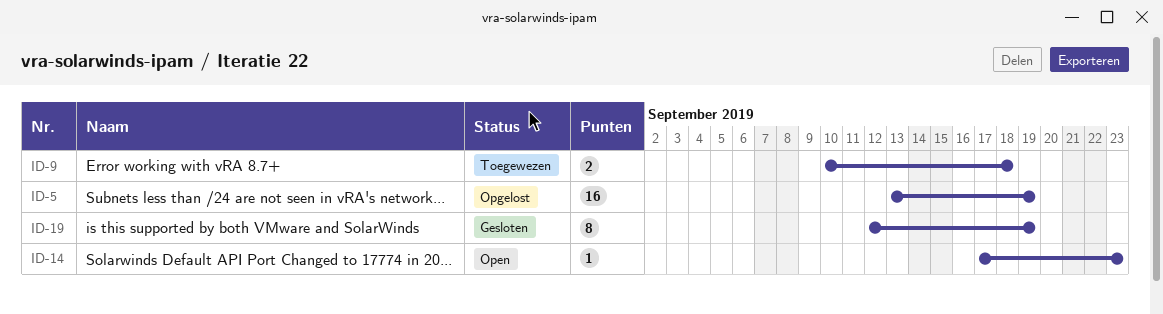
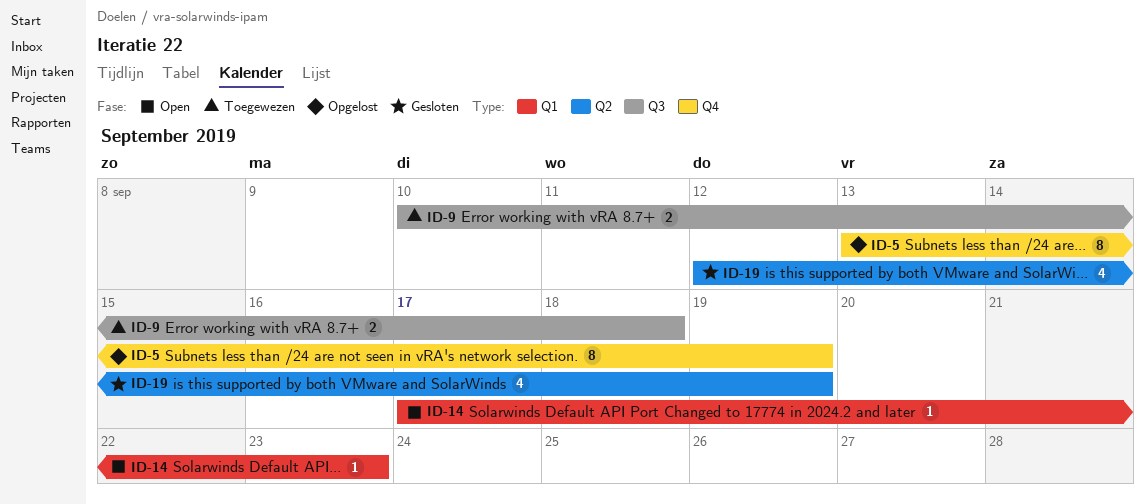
ID-5, estimate: 16 -> 8
ID-19, estimate: 8 -> 4

